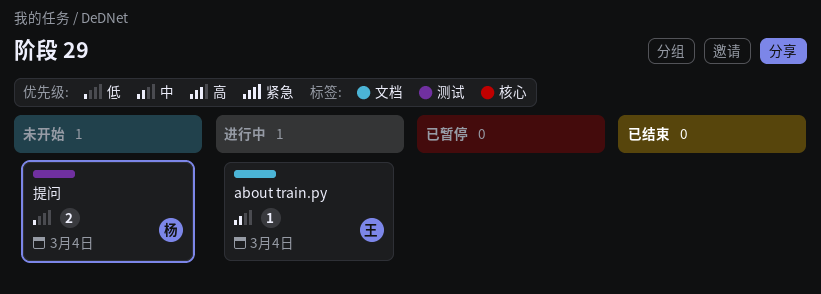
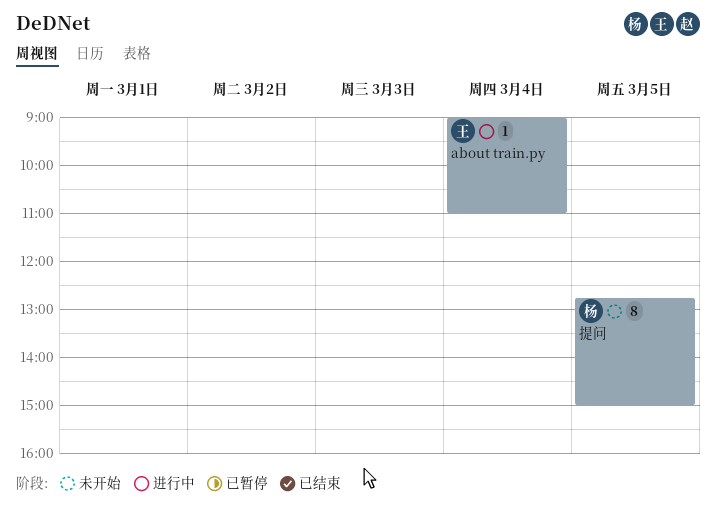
提问, estimate: 2 -> 8
提问, day: Mar 4 -> Mar 5

